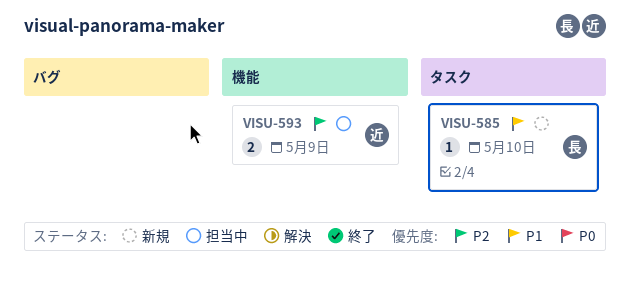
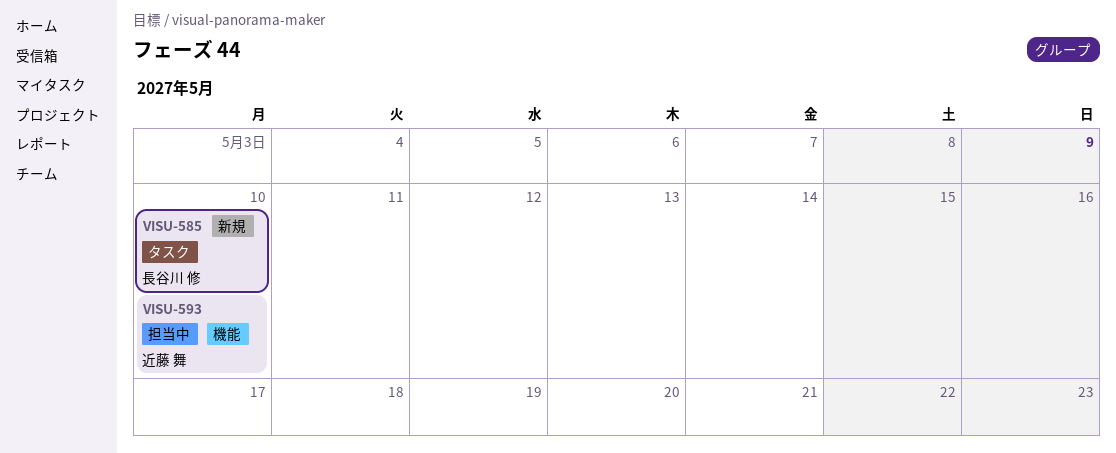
VISU-593, due: May 9 -> May 10

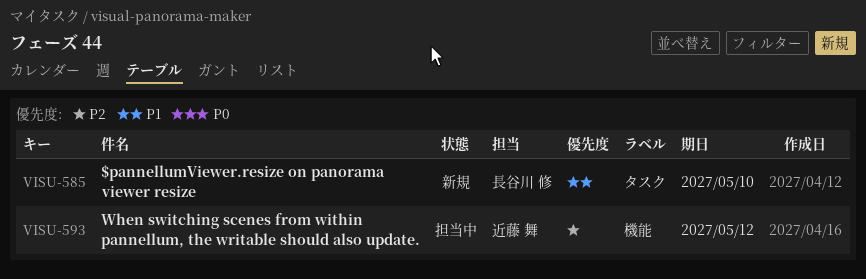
VISU-593, due: May 10 -> May 12

